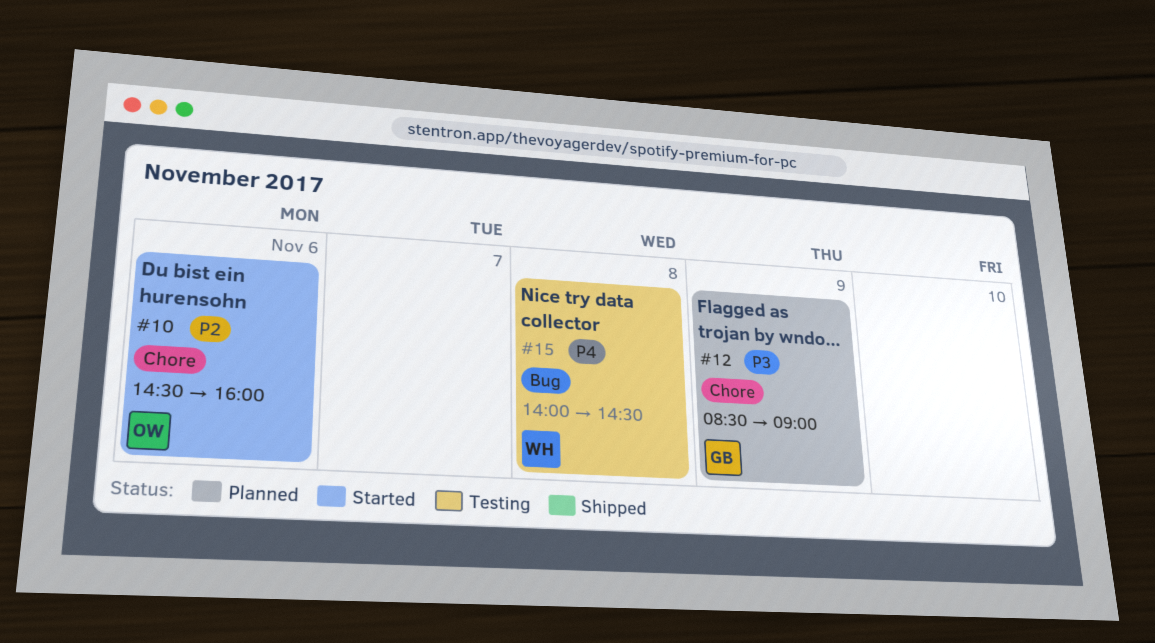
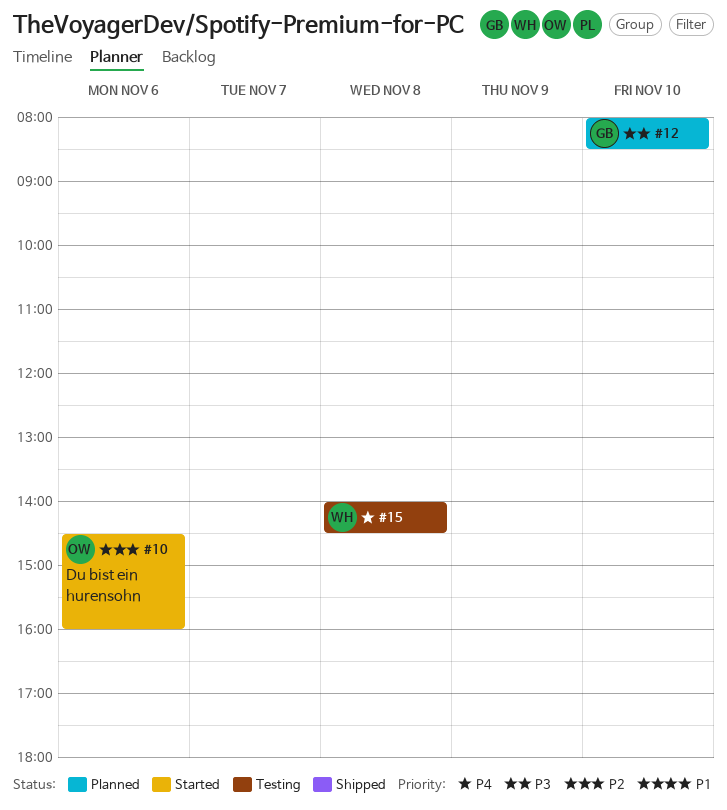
#12, day: Nov 9 -> Nov 10
#12, begins: 08:30 -> 08:00
#12, ends: 09:00 -> 08:30

